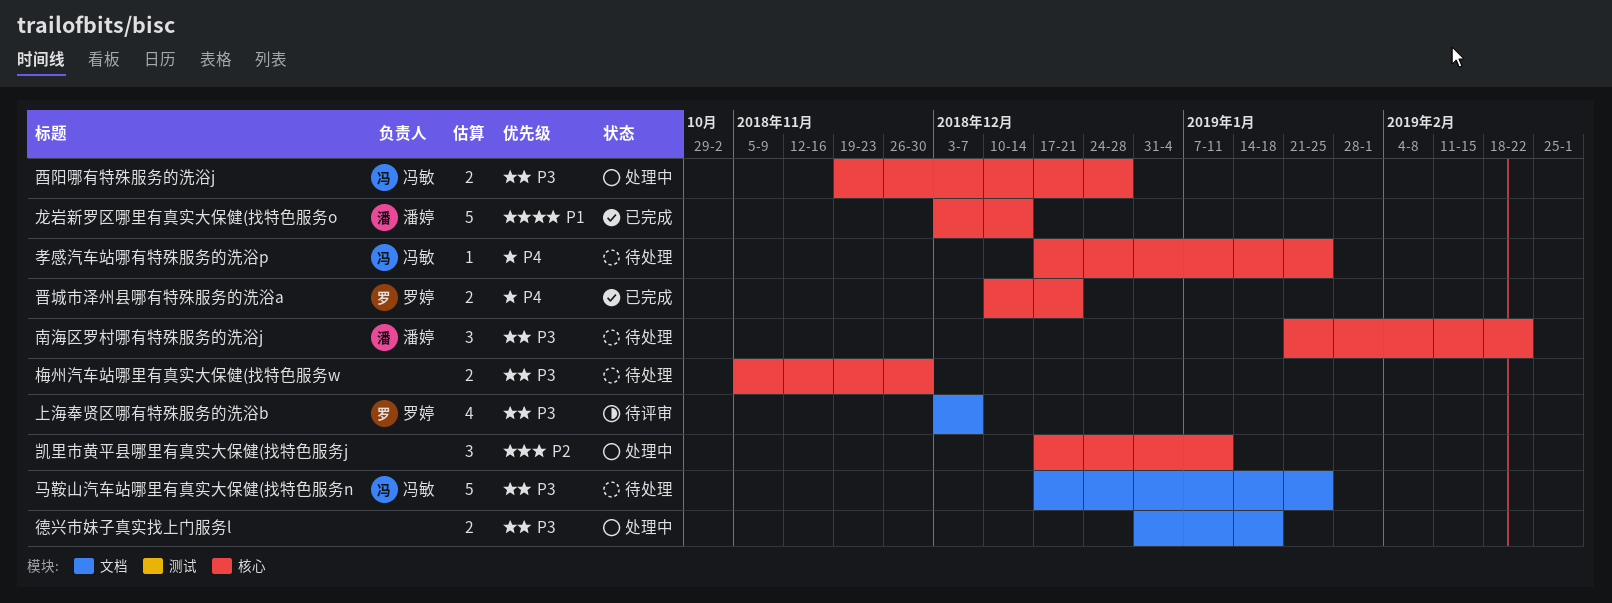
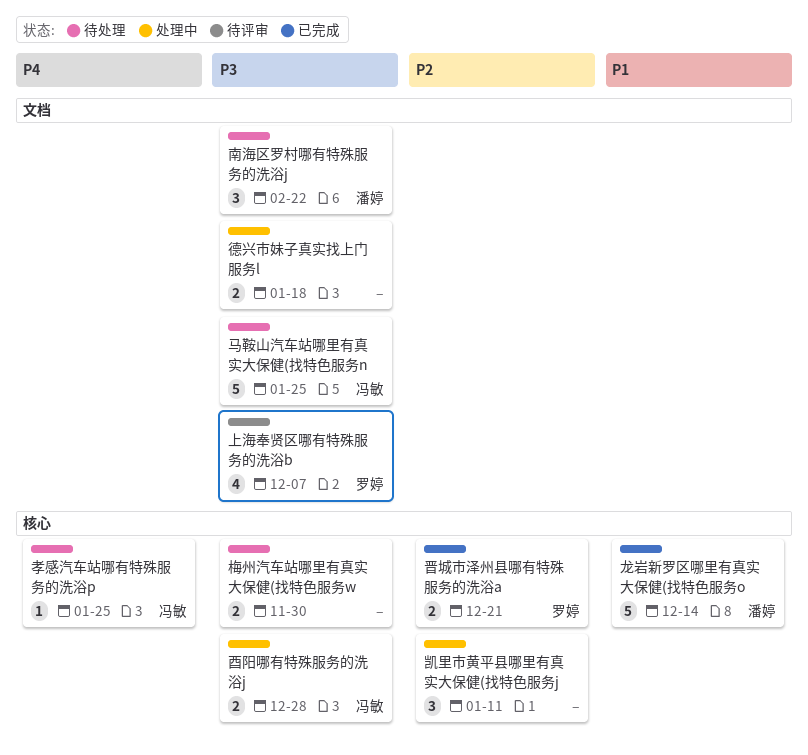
南海区罗村哪有特殊服务的洗浴j, label: 核心 -> 文档
晋城市泽州县哪有特殊服务的洗浴a, priority: P4 -> P2

